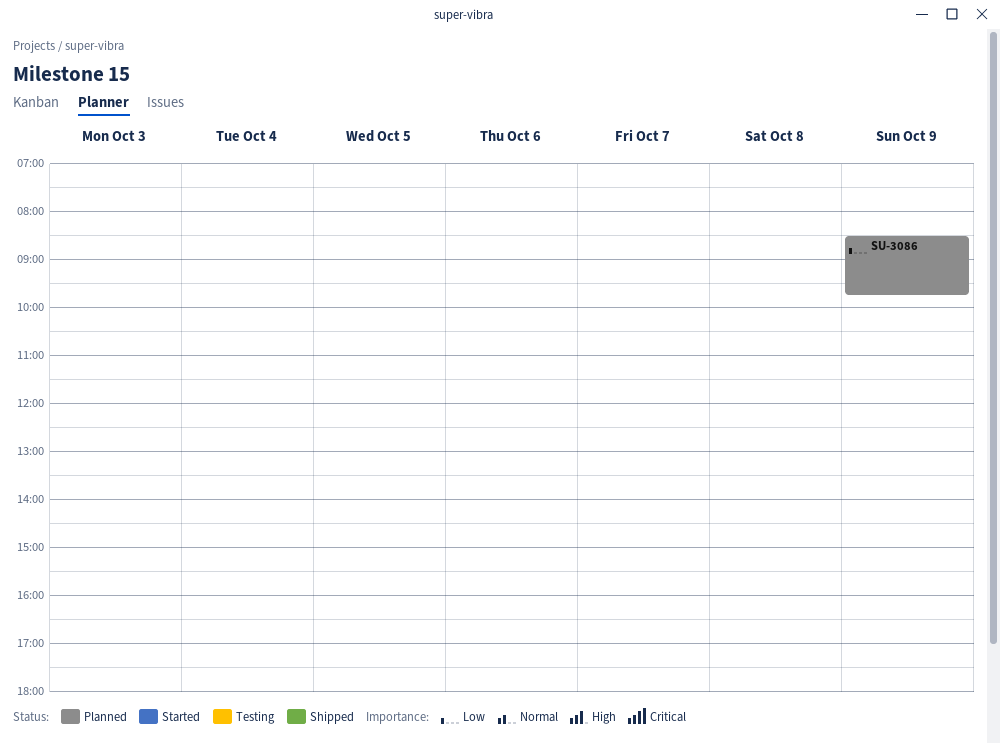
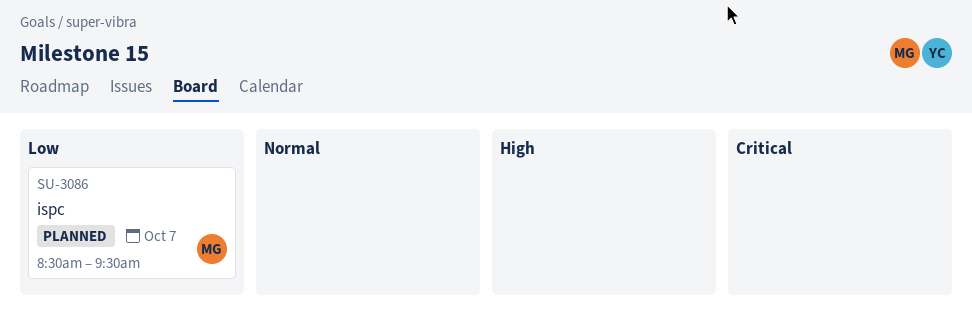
SU-3086, day: Oct 9 -> Oct 7
SU-3086, ends: 09:45 -> 09:30

